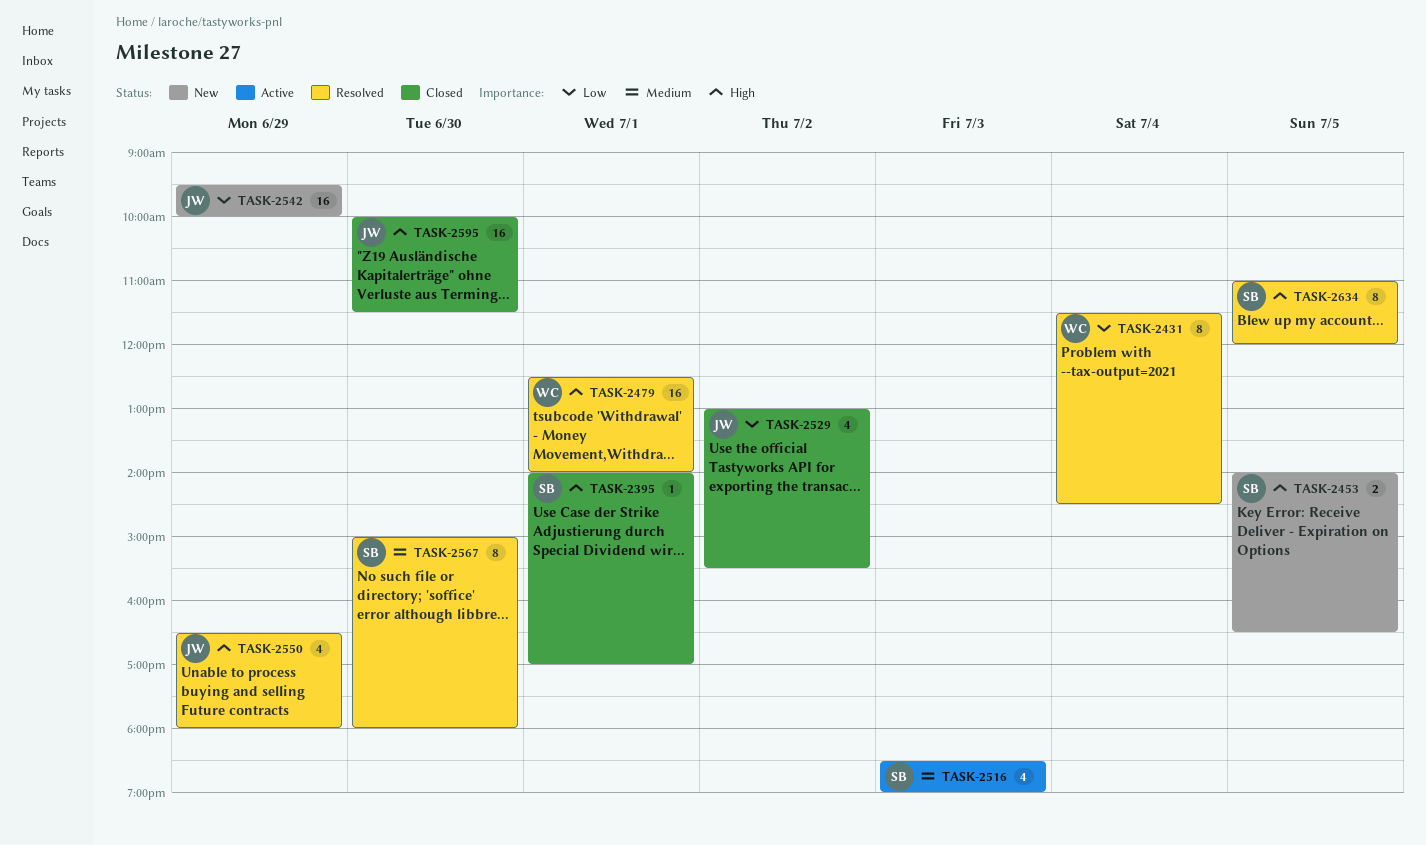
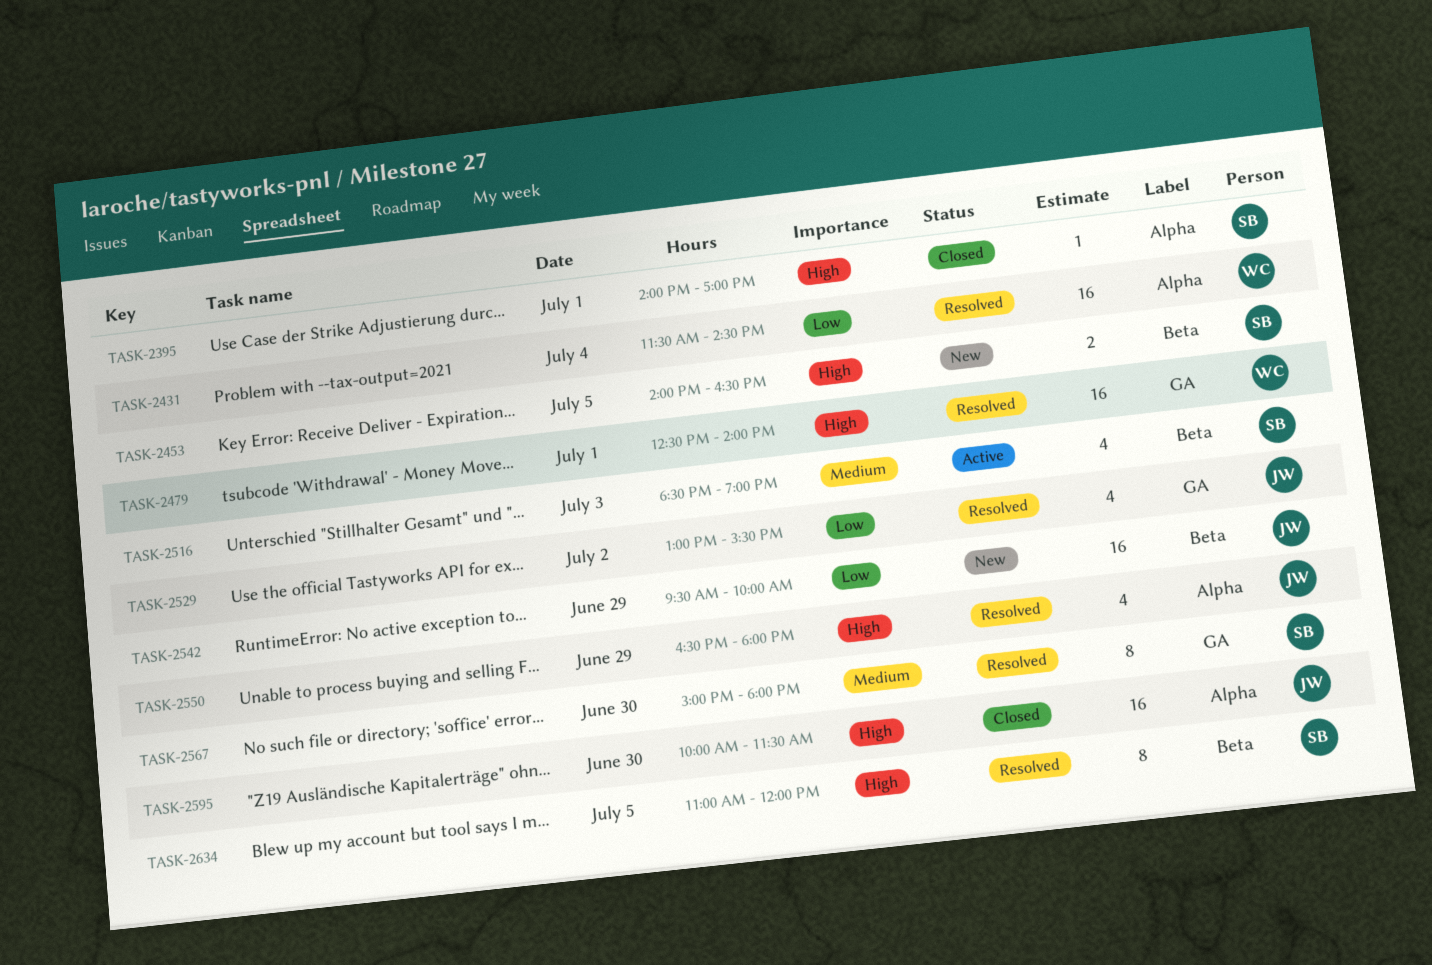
TASK-2431, estimate: 8 -> 16
TASK-2529, status: Closed -> Resolved

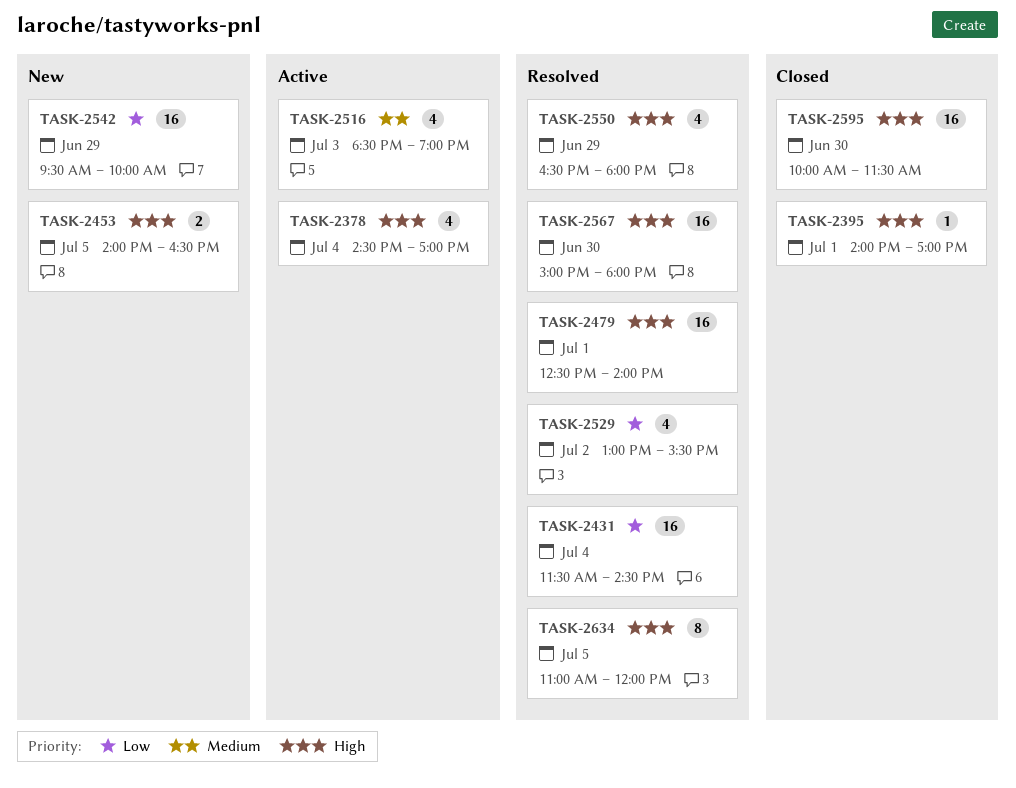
TASK-2378: none -> present
TASK-2567, priority: Medium -> High
TASK-2567, estimate: 8 -> 16

